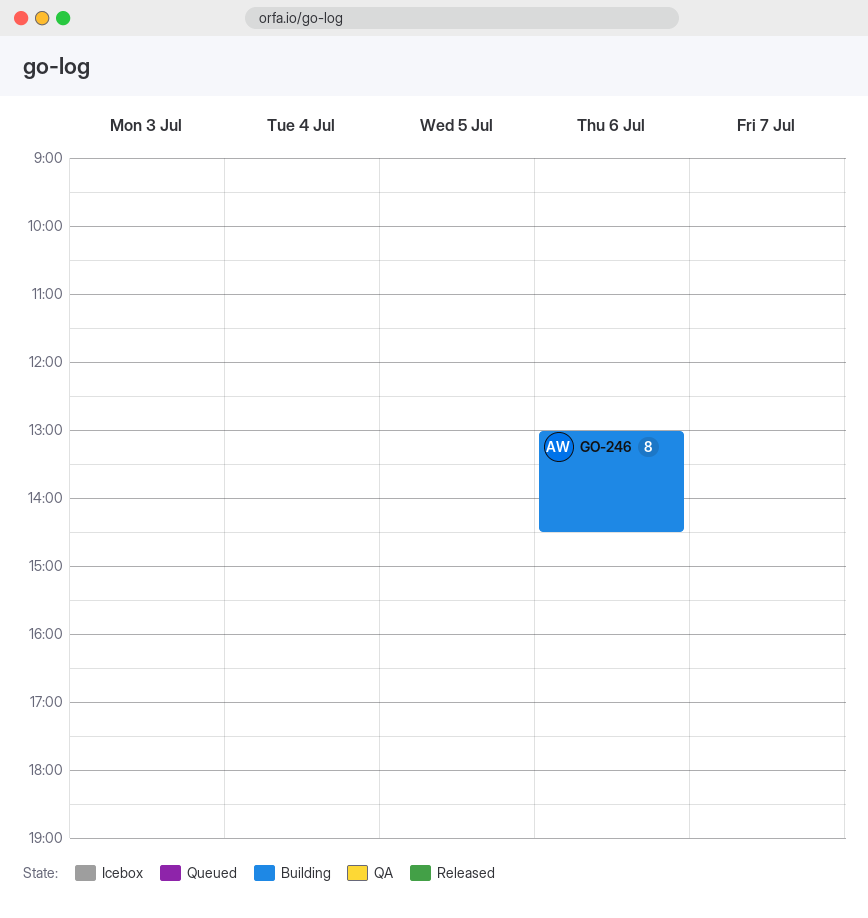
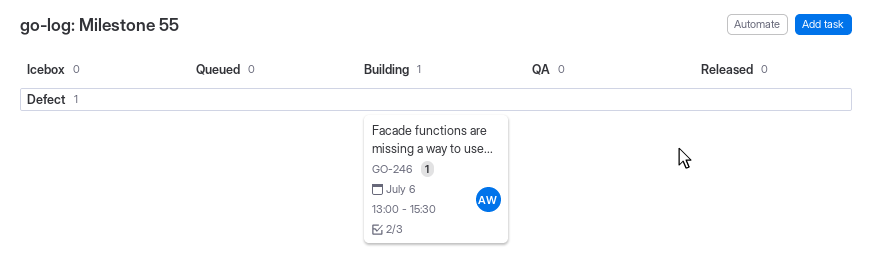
GO-246, estimate: 8 -> 1
GO-246, ends: 14:30 -> 15:30

